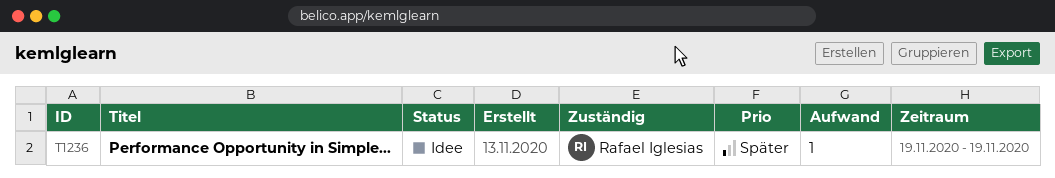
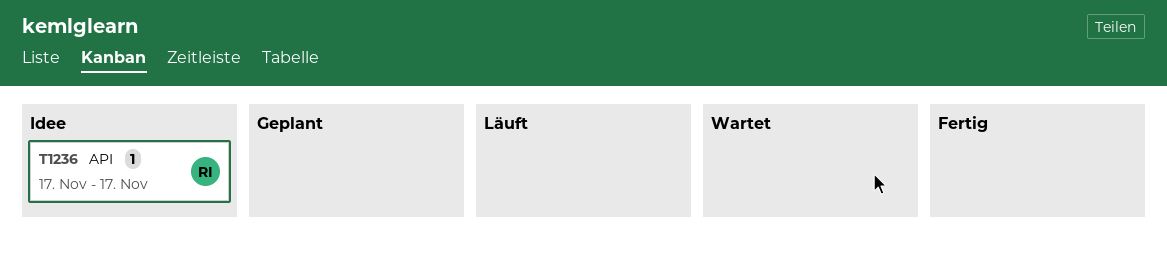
T1236, start: Nov 19 -> Nov 17
T1236, due: Nov 19 -> Nov 17

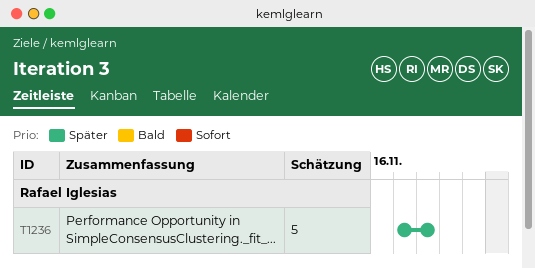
T1236, estimate: 1 -> 5
T1236, due: Nov 17 -> Nov 18

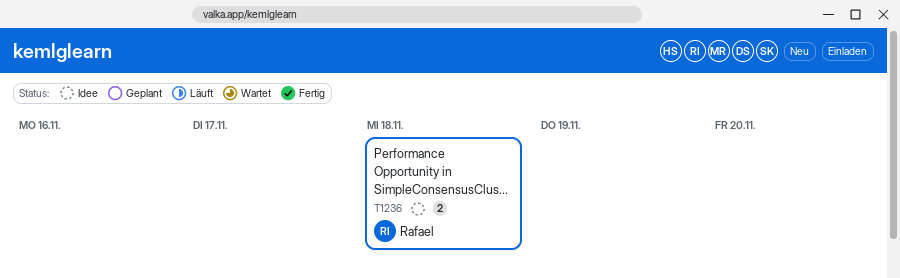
T1236, estimate: 5 -> 2

